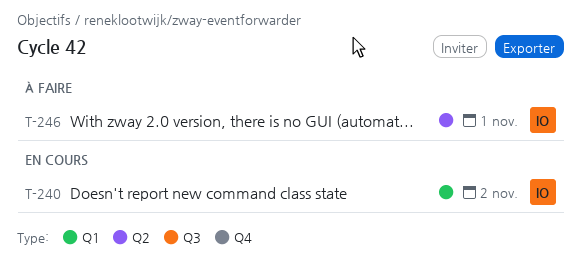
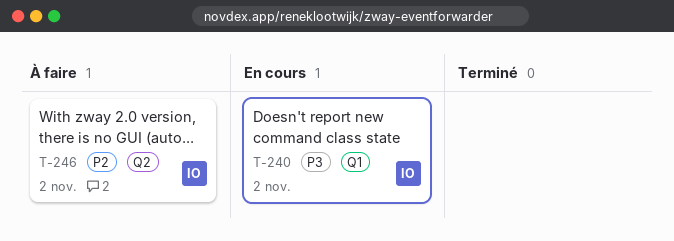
T-246, due: Nov 1 -> Nov 2

